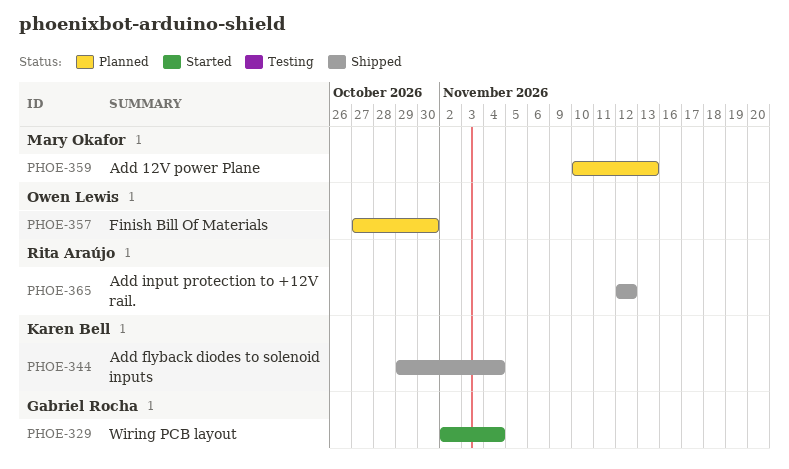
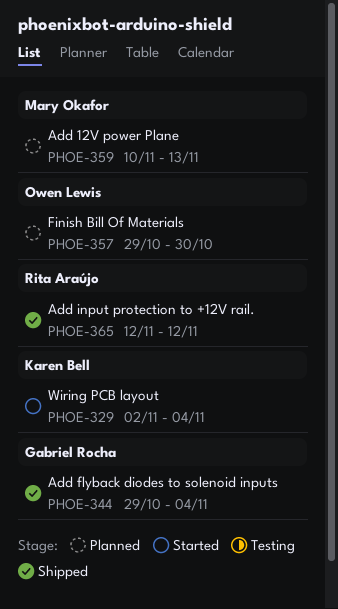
PHOE-329, owner: Gabriel Rocha -> Karen Bell
PHOE-344, owner: Karen Bell -> Gabriel Rocha
PHOE-357, start: Oct 27 -> Oct 29

